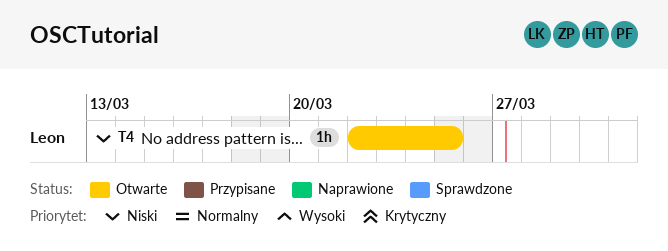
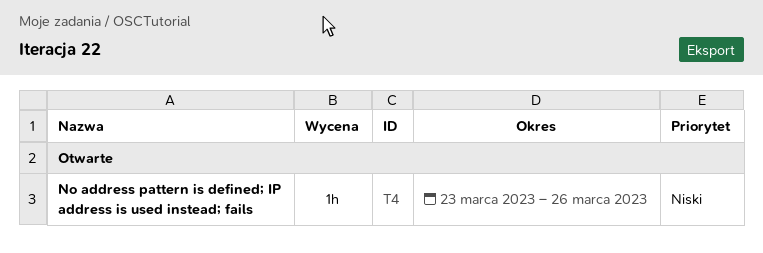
T4, start: Mar 22 -> Mar 23
T4, due: Mar 25 -> Mar 26

